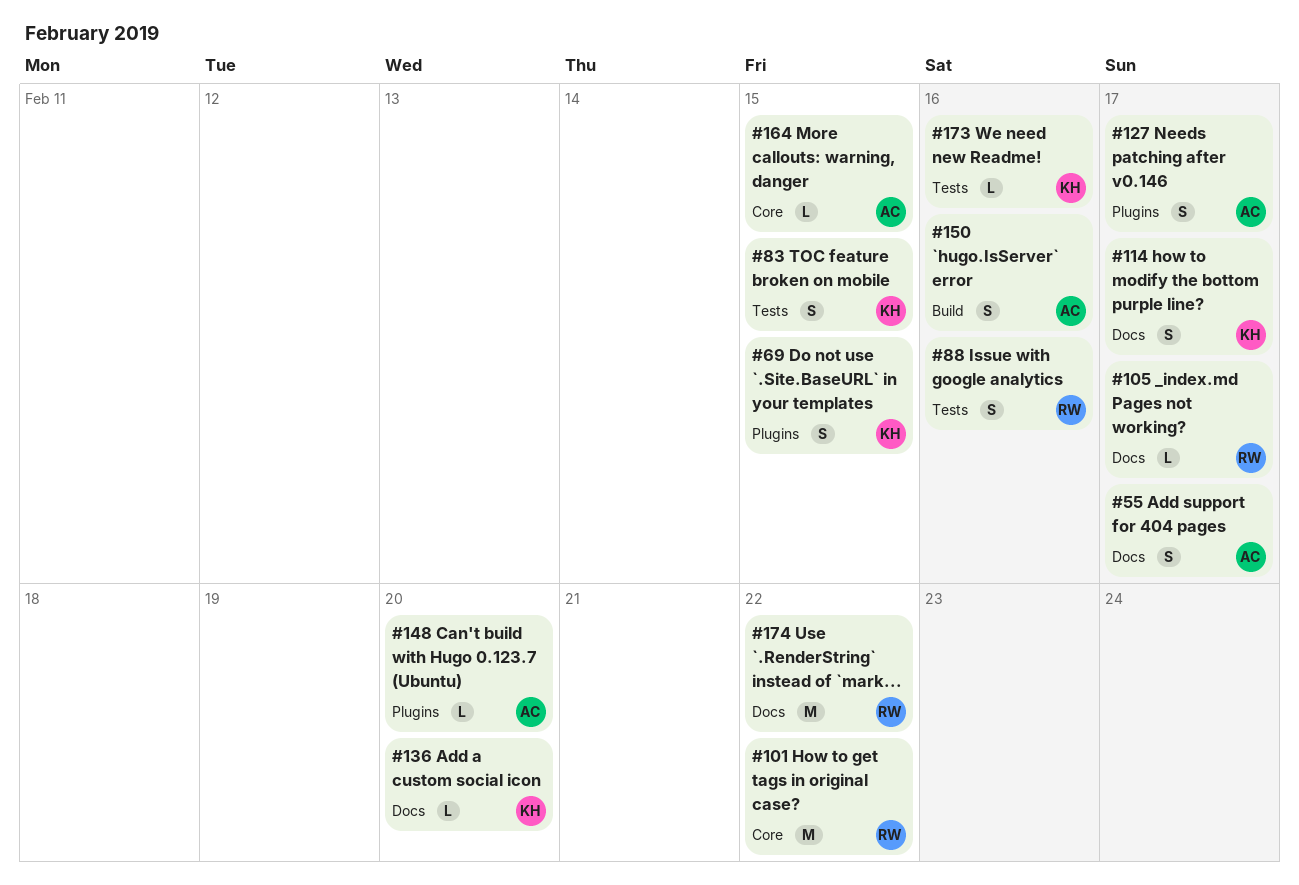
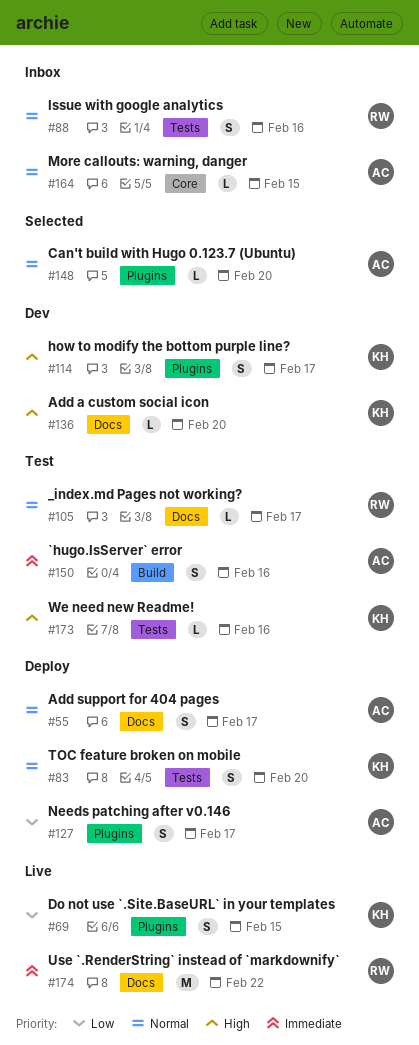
#83, due: Feb 15 -> Feb 20
#101: present -> none
#114, label: Docs -> Plugins

